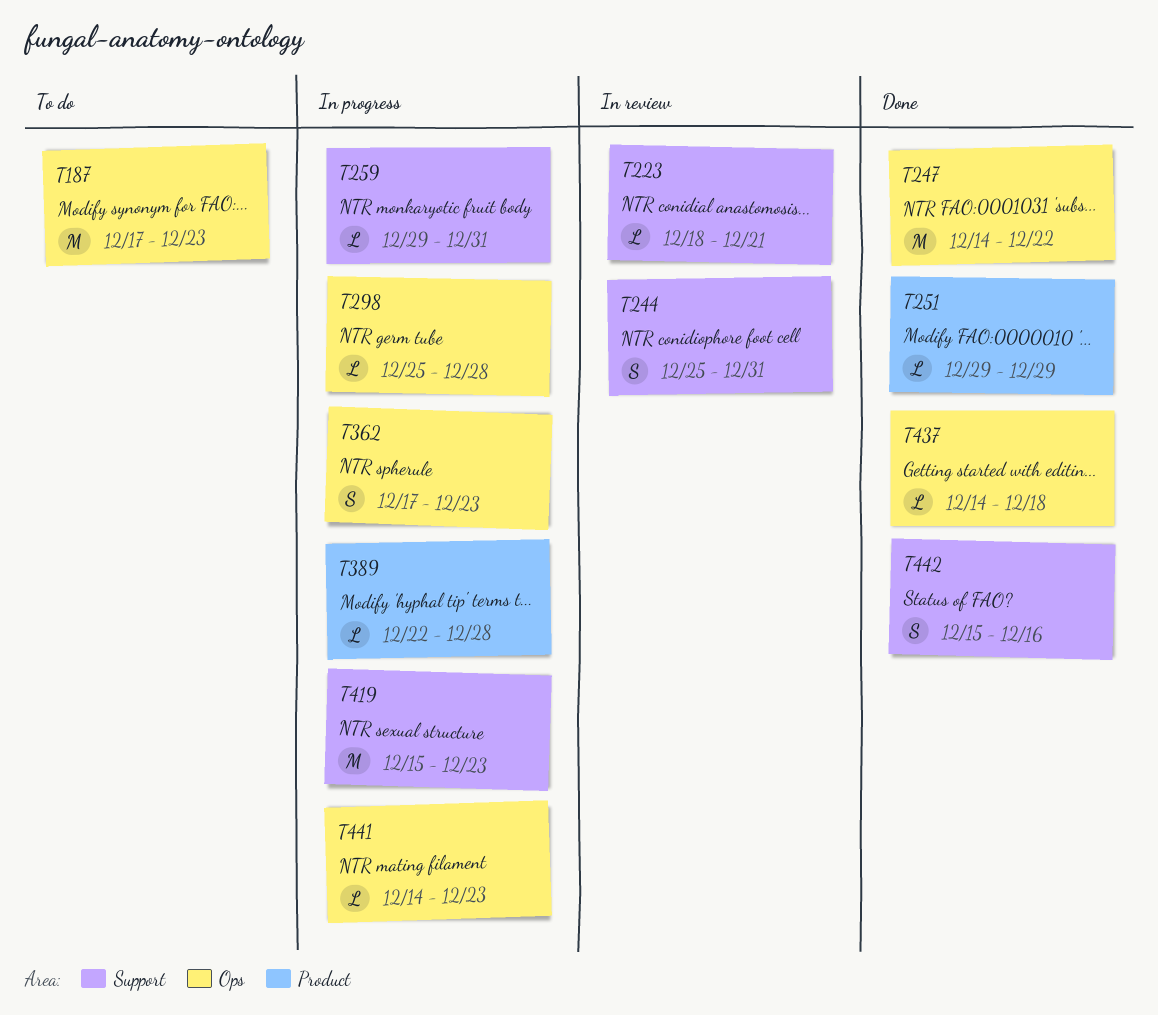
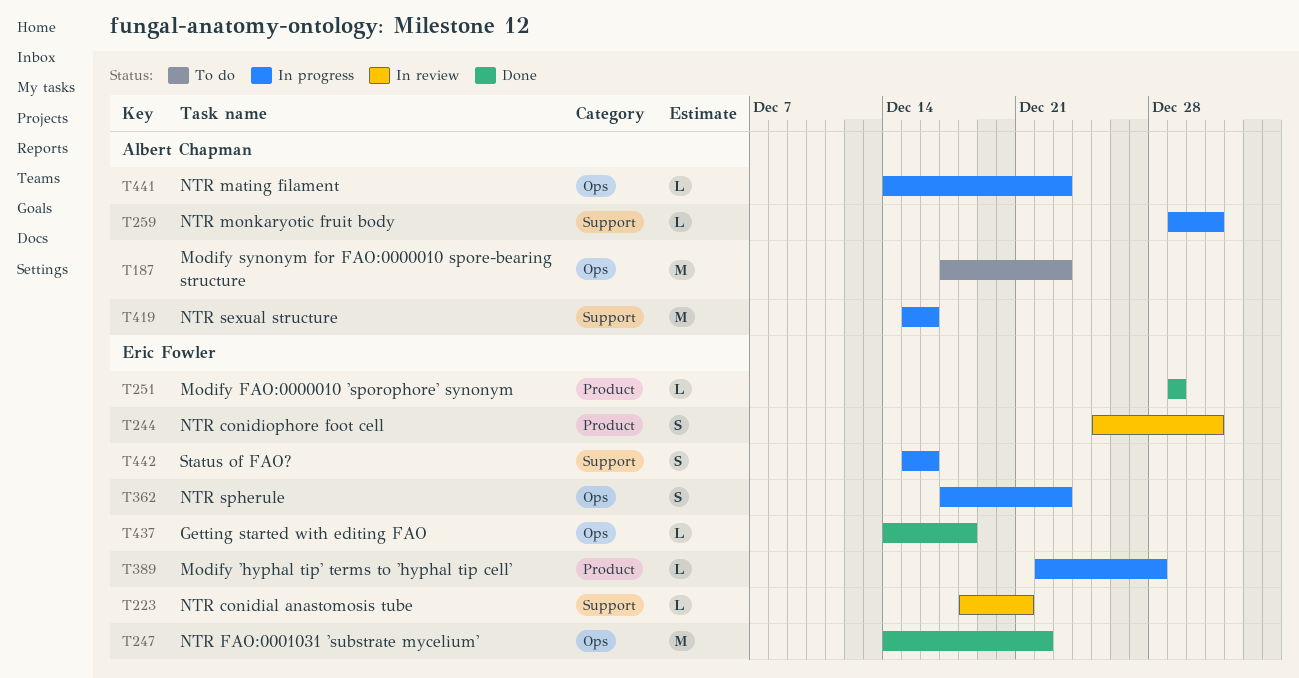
T244, label: Support -> Product
T298: present -> none
T419, due: Dec 23 -> Dec 16
T442, status: Done -> In progress

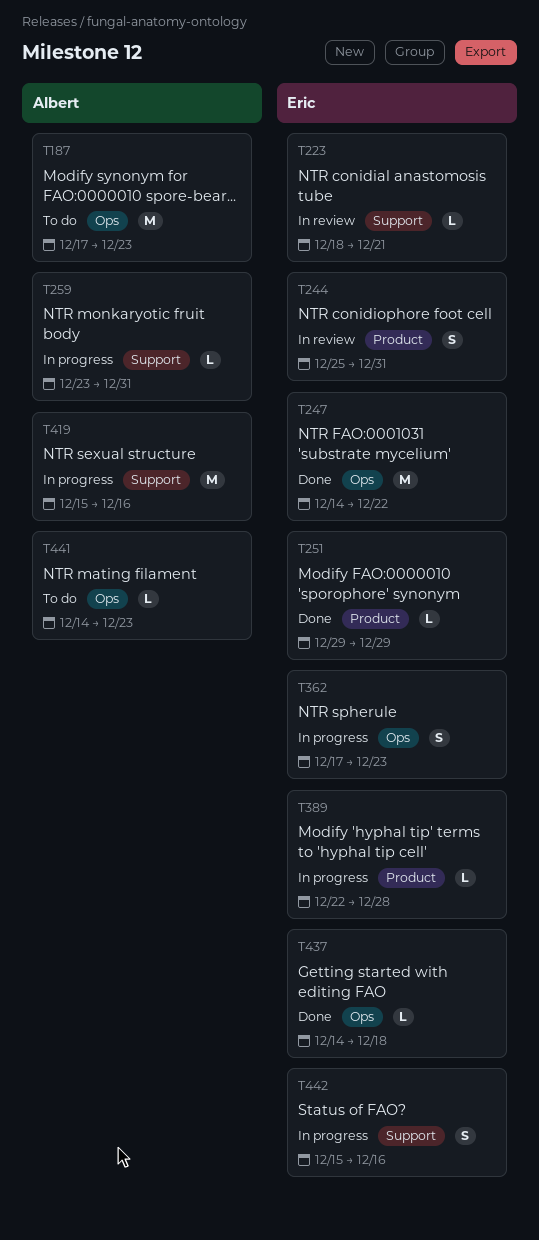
T259, start: Dec 29 -> Dec 23
T441, status: In progress -> To do

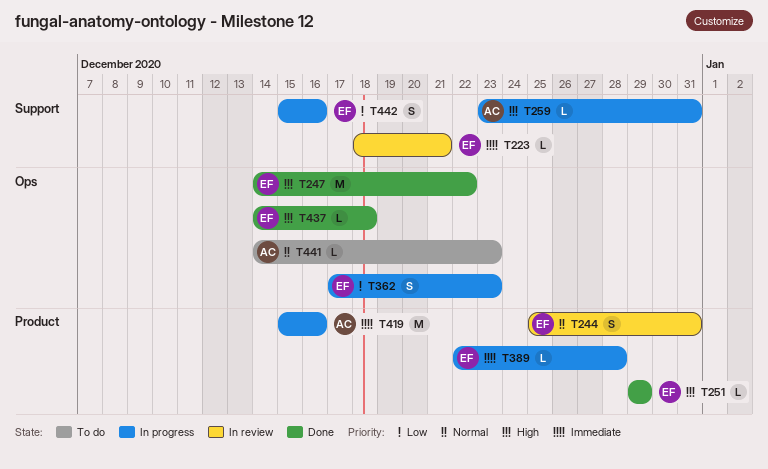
T187: present -> none
T419, label: Support -> Product

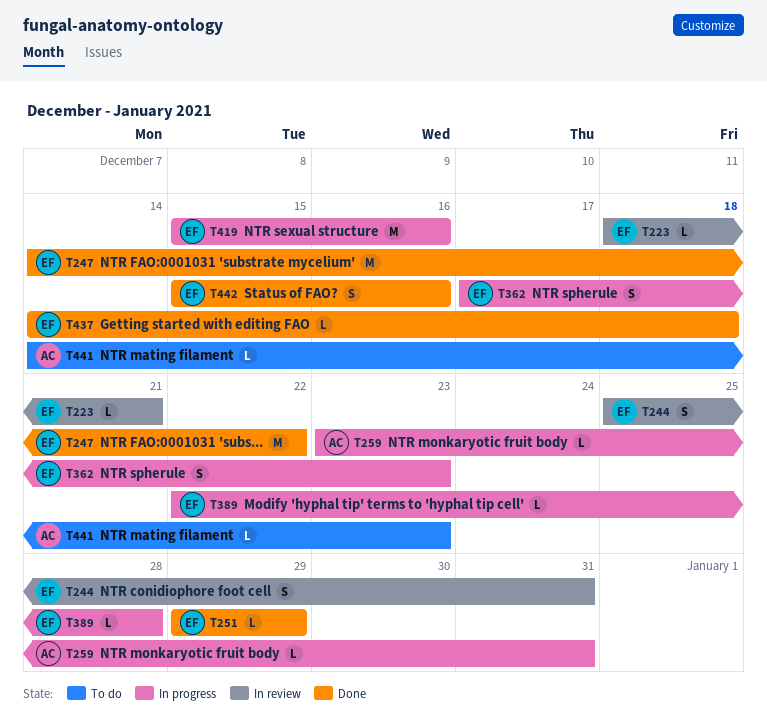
T419, owner: AC -> EF
T442, status: In progress -> Done

